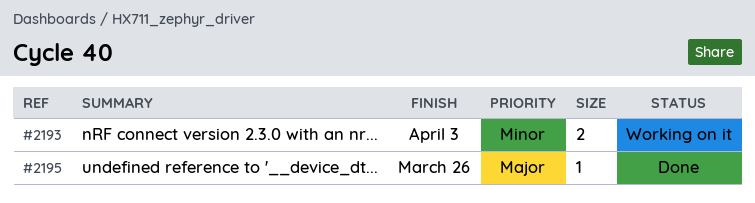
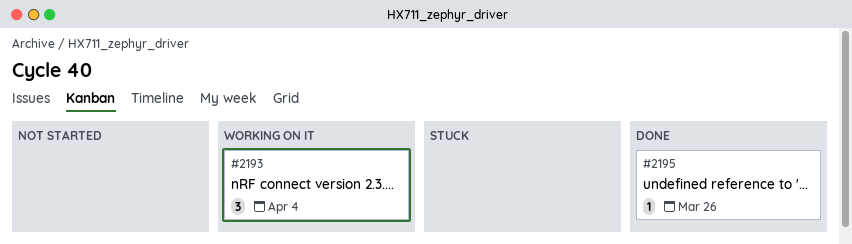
#2193, estimate: 2 -> 3
#2193, due: Apr 3 -> Apr 4

